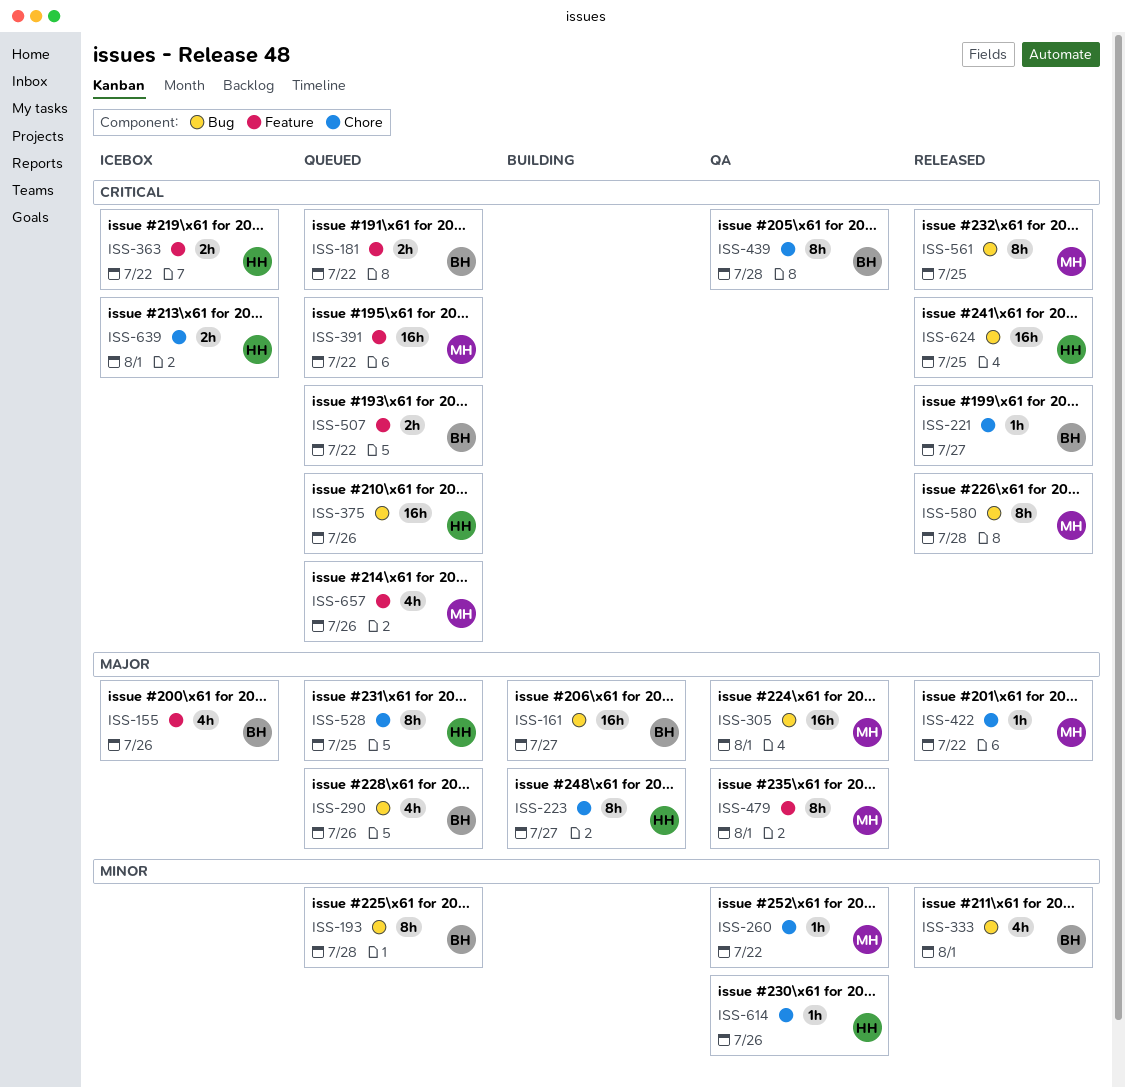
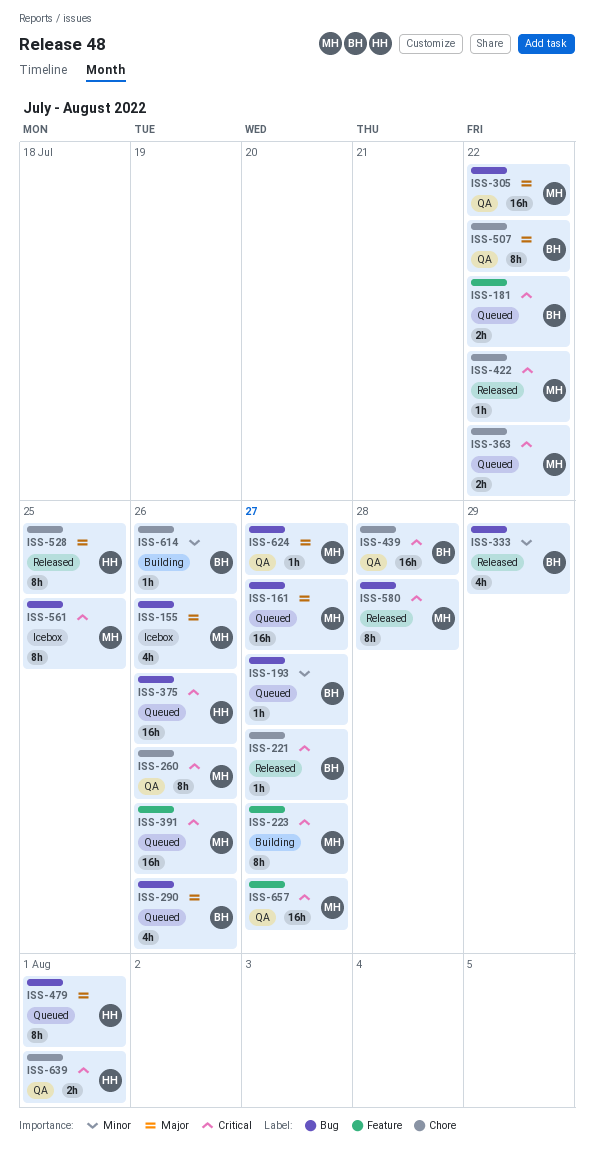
ISS-155, owner: BH -> MH
ISS-155, label: Feature -> Bug
ISS-161, status: Building -> Queued
ISS-161, owner: BH -> MH
ISS-193, estimate: 8h -> 1h
ISS-193, due: Jul 28 -> Jul 27
ISS-223, owner: HH -> MH
ISS-223, priority: Major -> Critical
ISS-223, label: Chore -> Feature
ISS-260, priority: Minor -> Critical
ISS-260, estimate: 1h -> 8h
ISS-260, due: Jul 22 -> Jul 26
ISS-305, due: Aug 1 -> Jul 22
ISS-333, due: Aug 1 -> Jul 29
ISS-363, status: Icebox -> Queued
ISS-363, owner: HH -> MH
ISS-363, label: Feature -> Chore
ISS-391, due: Jul 22 -> Jul 26
ISS-422, priority: Major -> Critical
ISS-439, estimate: 8h -> 16h
ISS-479, status: QA -> Queued
ISS-479, owner: MH -> HH
ISS-479, label: Feature -> Bug
ISS-507, status: Queued -> QA
ISS-507, priority: Critical -> Major
ISS-507, label: Feature -> Chore
ISS-507, estimate: 2h -> 8h
ISS-528, status: Queued -> Released
ISS-561, status: Released -> Icebox
ISS-614, status: QA -> Building
ISS-614, owner: HH -> BH
ISS-624, status: Released -> QA
ISS-624, owner: HH -> MH
ISS-624, priority: Critical -> Major
ISS-624, estimate: 16h -> 1h
ISS-624, due: Jul 25 -> Jul 27
ISS-639, status: Icebox -> QA
ISS-657, status: Queued -> QA
ISS-657, estimate: 4h -> 16h
ISS-657, due: Jul 26 -> Jul 27

